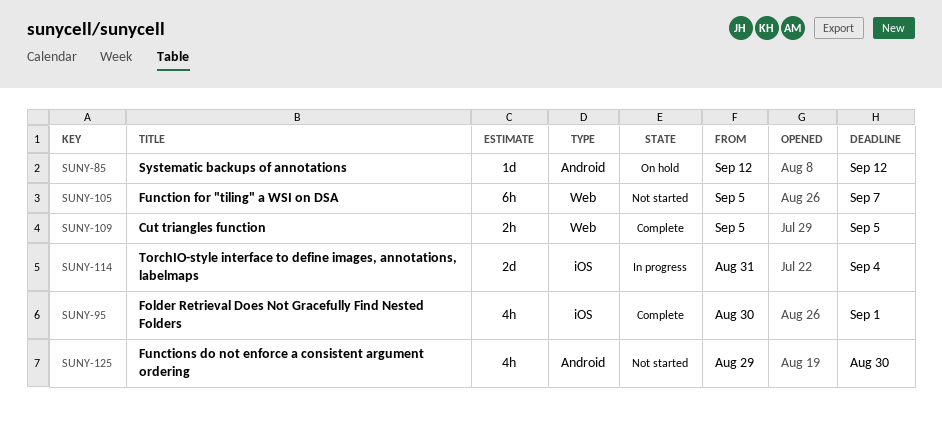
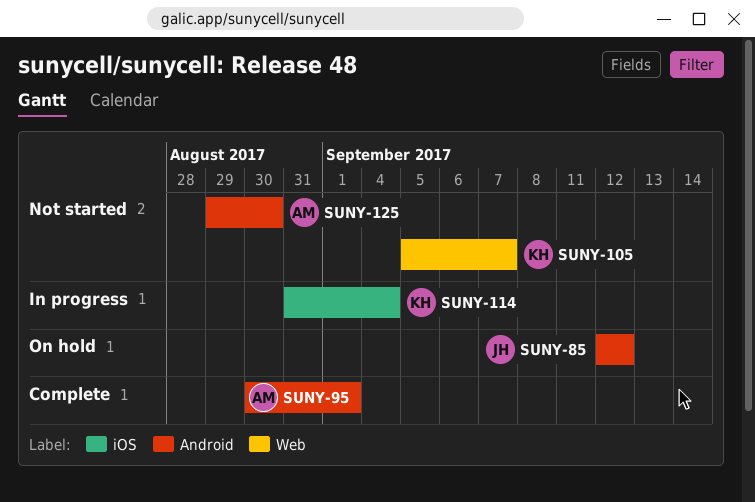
SUNY-95, label: iOS -> Android
SUNY-109: present -> none

